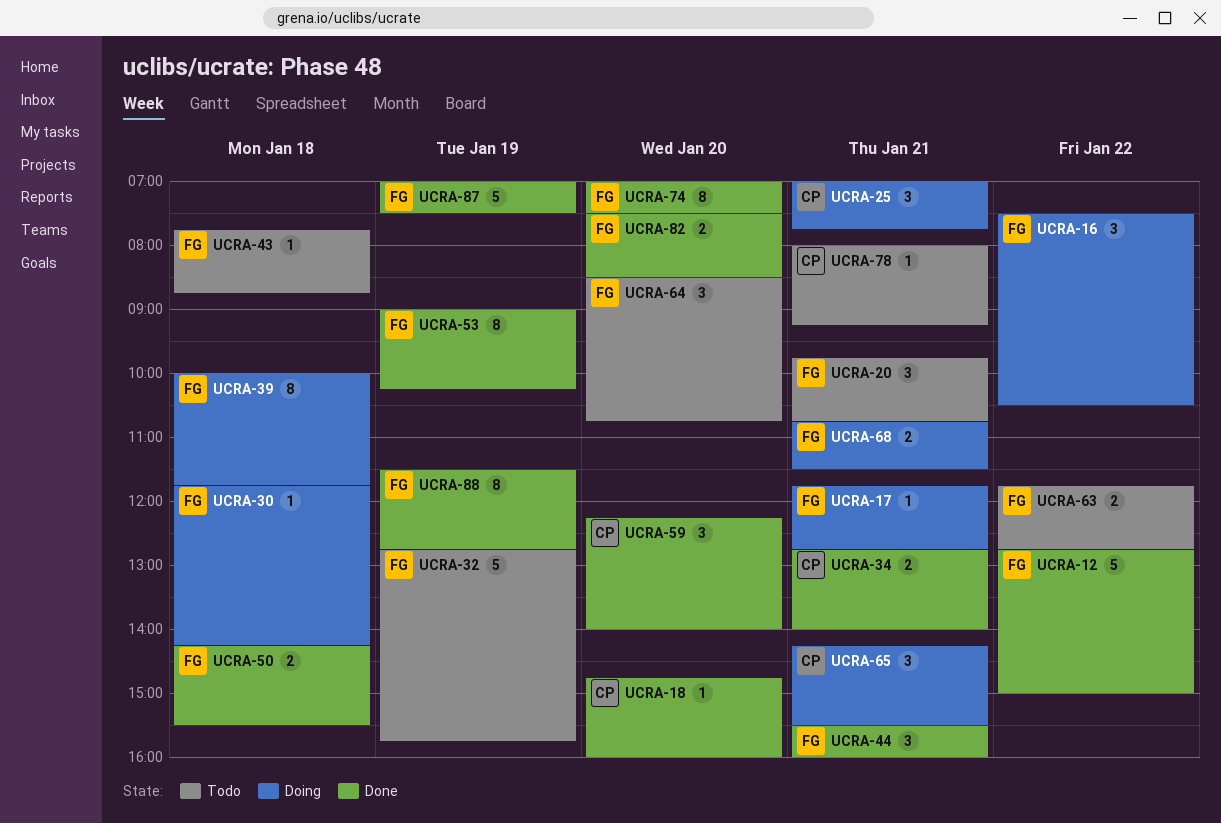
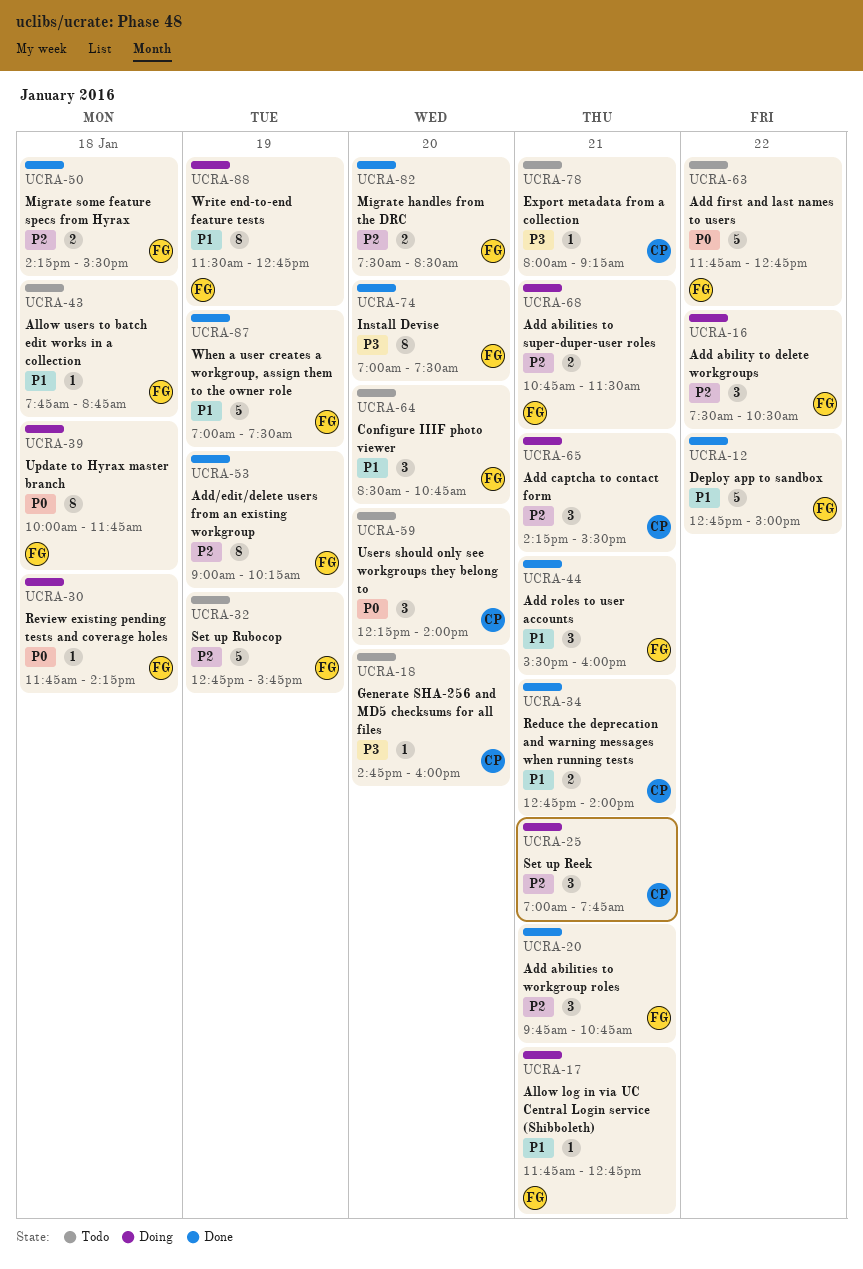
UCRA-18, status: Done -> Todo
UCRA-20, status: Todo -> Done
UCRA-59, status: Done -> Todo
UCRA-63, estimate: 2 -> 5
UCRA-88, status: Done -> Doing

